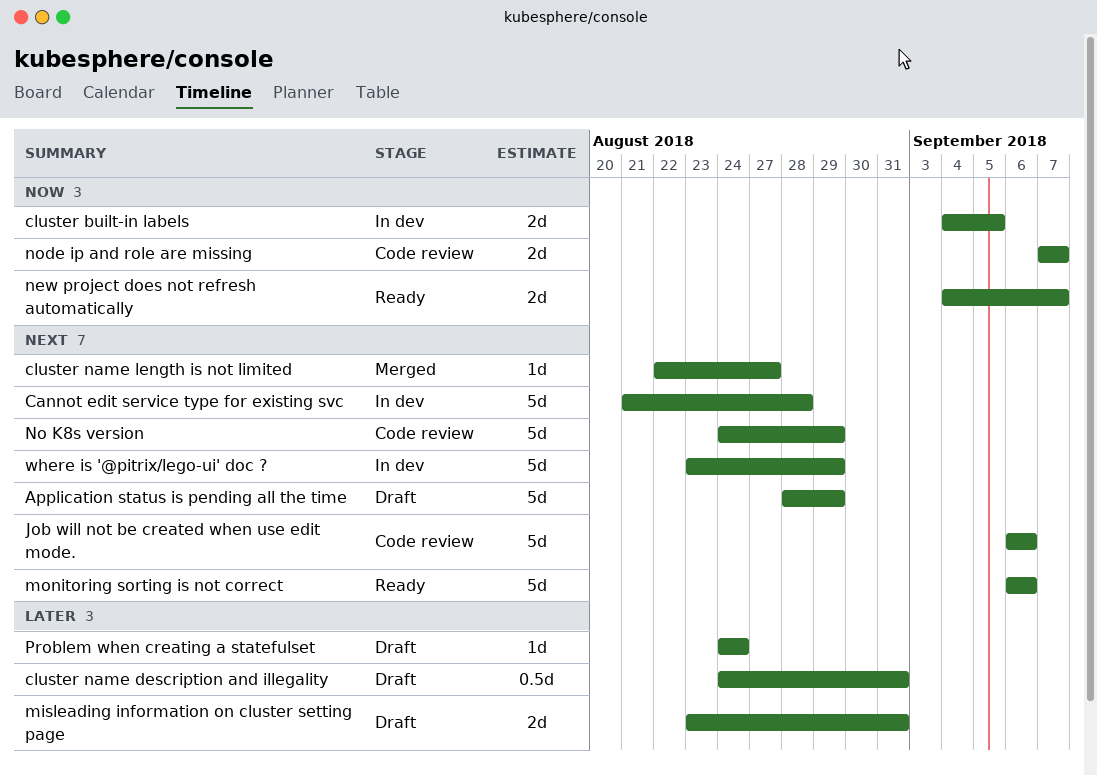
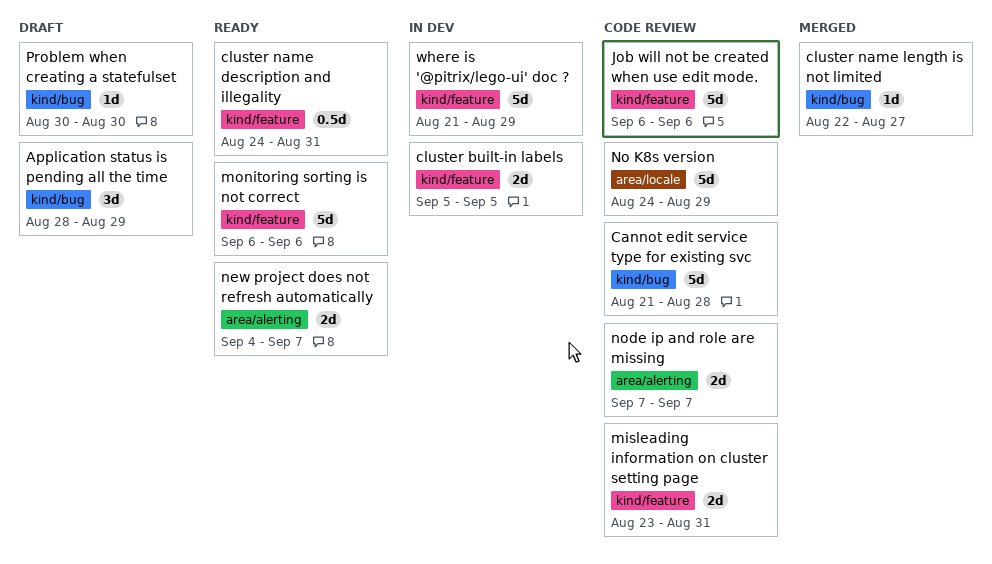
Application status is pending all the time, estimate: 5d -> 3d
Cannot edit service type for existing svc, status: In dev -> Code review
cluster built-in labels, start: Sep 4 -> Sep 5
cluster name description and illegality, status: Draft -> Ready
misleading information on cluster setting page, status: Draft -> Code review
Problem when creating a statefulset, start: Aug 24 -> Aug 30
Problem when creating a statefulset, due: Aug 24 -> Aug 30
where is '@pitrix/lego-ui' doc ?, start: Aug 23 -> Aug 21

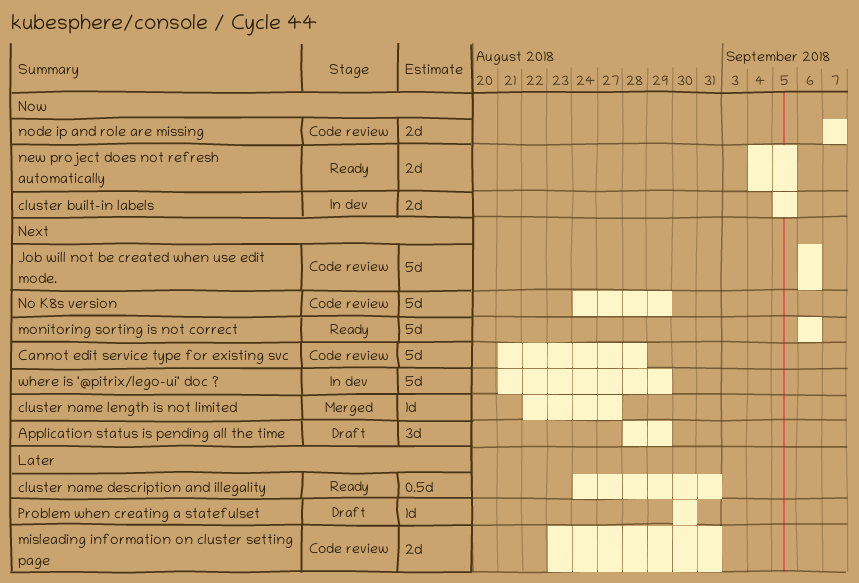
new project does not refresh automatically, due: Sep 7 -> Sep 5

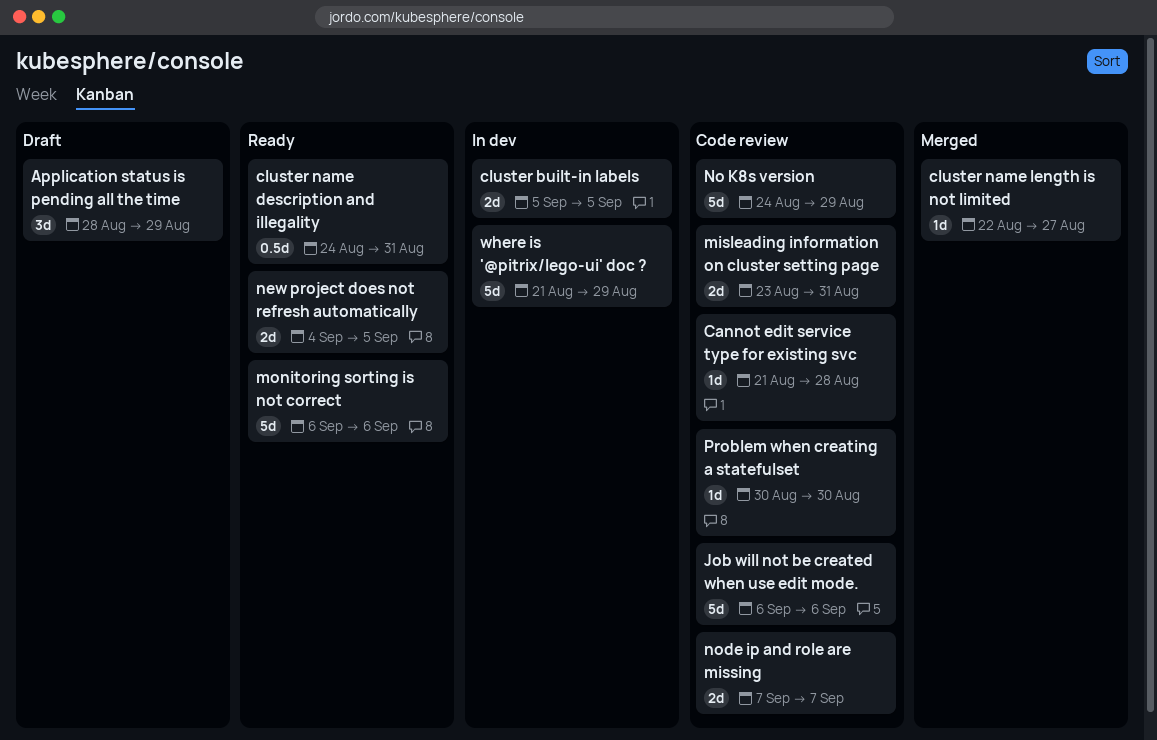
Cannot edit service type for existing svc, estimate: 5d -> 1d
Problem when creating a statefulset, status: Draft -> Code review

